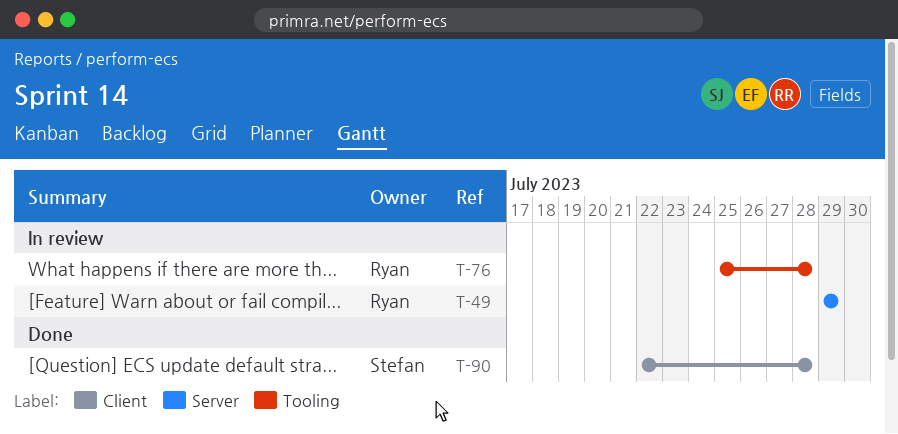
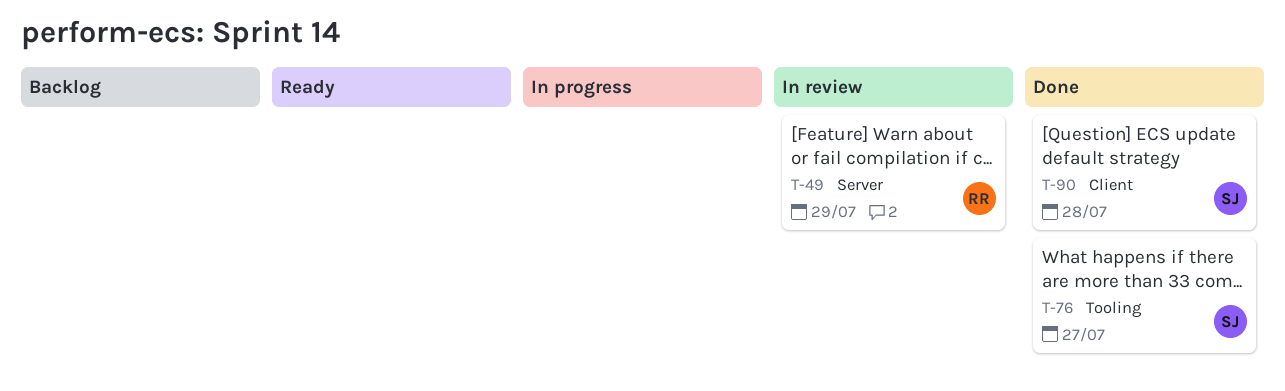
T-76, status: In review -> Done
T-76, owner: Ryan -> Stefan
T-76, due: Jul 28 -> Jul 27

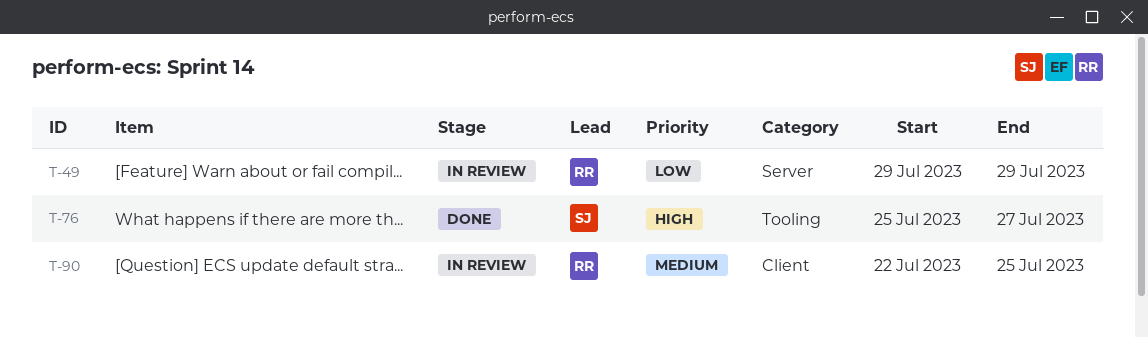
T-90, status: Done -> In review
T-90, owner: SJ -> RR
T-90, due: Jul 28 -> Jul 25

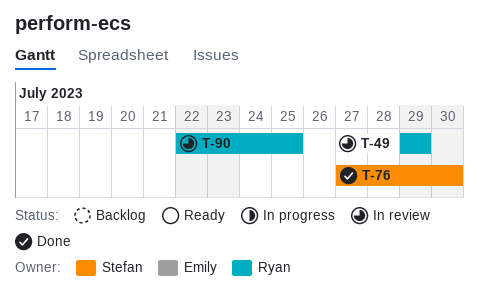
T-76, start: Jul 25 -> Jul 27
T-76, due: Jul 27 -> Jul 30

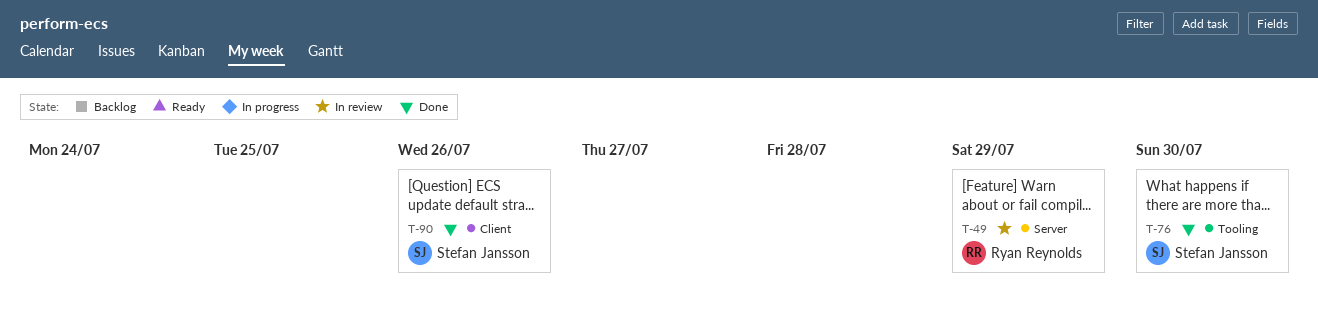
T-90, status: In review -> Done
T-90, owner: Ryan Reynolds -> Stefan Jansson
T-90, due: Jul 25 -> Jul 26

